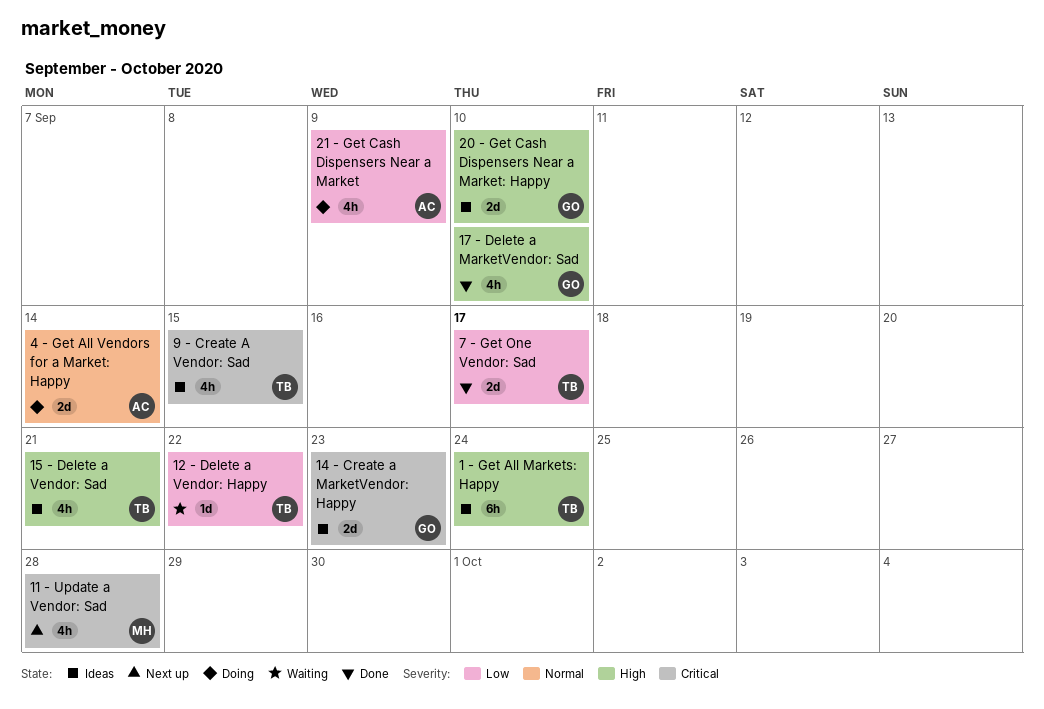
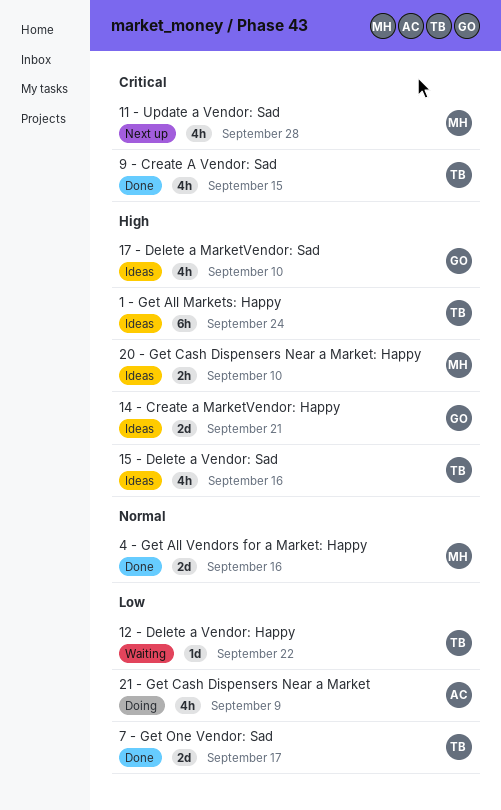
14 - Create a MarketVendor: Happy, priority: Critical -> High
14 - Create a MarketVendor: Happy, due: Sep 23 -> Sep 21
15 - Delete a Vendor: Sad, due: Sep 21 -> Sep 16
17 - Delete a MarketVendor: Sad, status: Done -> Ideas
20 - Get Cash Dispensers Near a Market: Happy, owner: GO -> MH
20 - Get Cash Dispensers Near a Market: Happy, estimate: 2d -> 2h
4 - Get All Vendors for a Market: Happy, status: Doing -> Done
4 - Get All Vendors for a Market: Happy, owner: AC -> MH
4 - Get All Vendors for a Market: Happy, due: Sep 14 -> Sep 16
9 - Create A Vendor: Sad, status: Ideas -> Done

